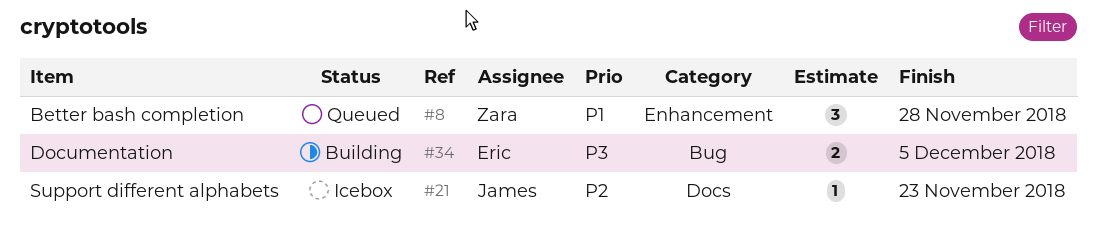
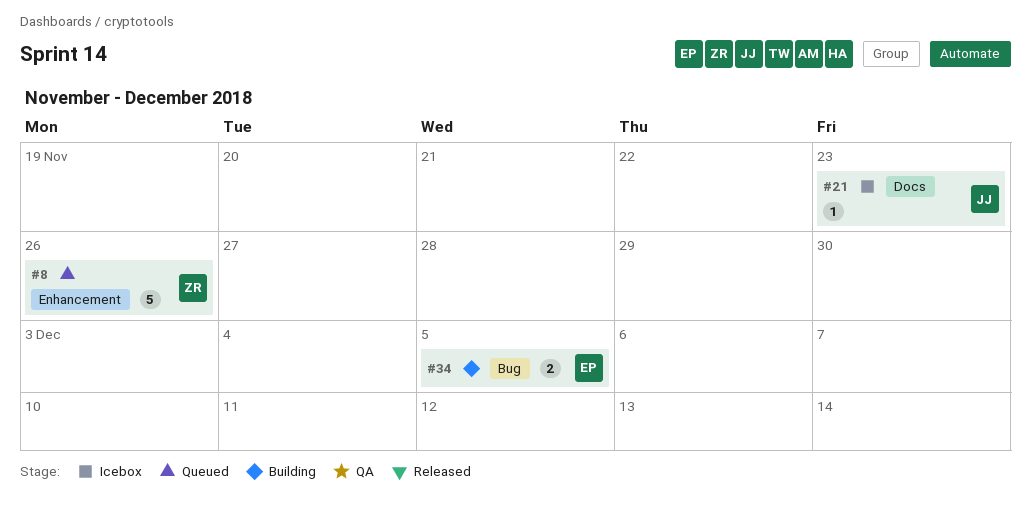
#8, estimate: 3 -> 5
#8, due: Nov 28 -> Nov 26

